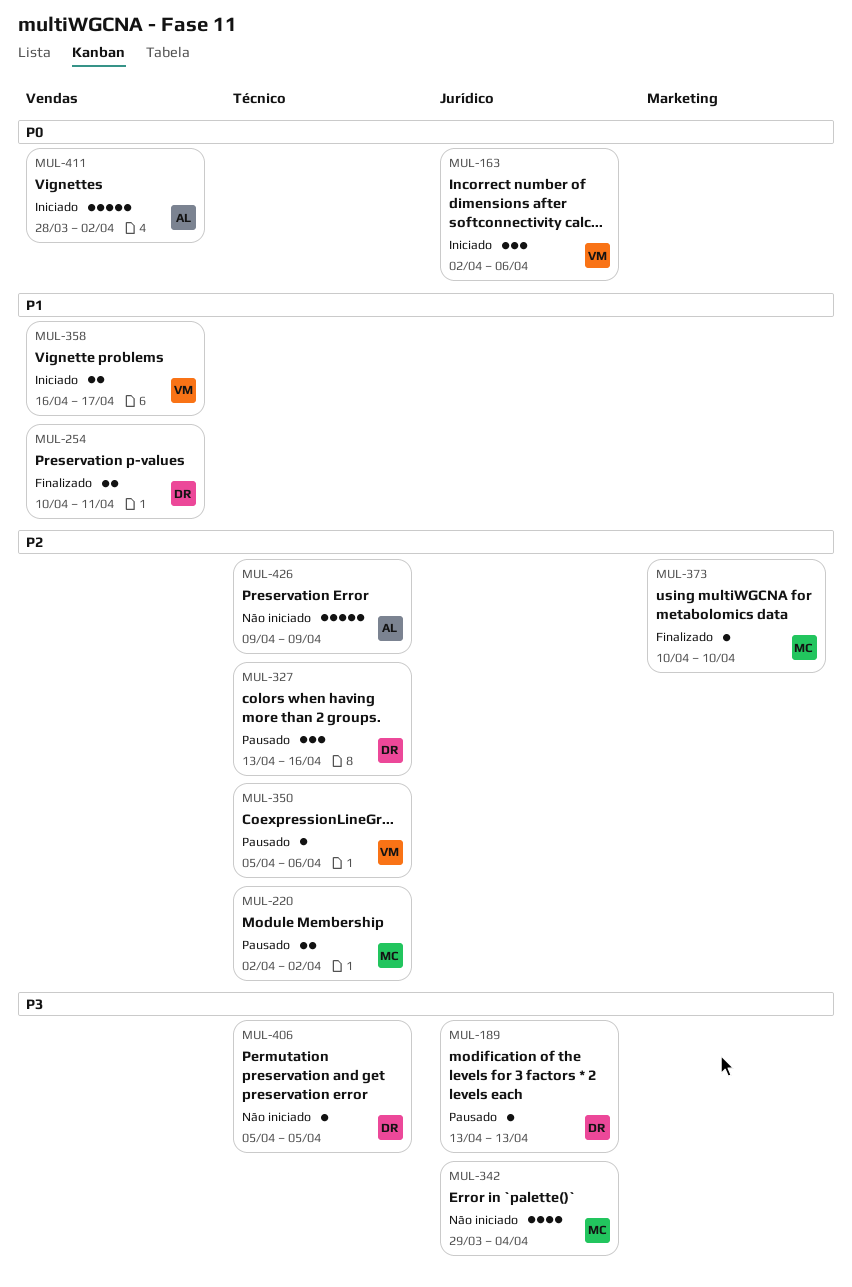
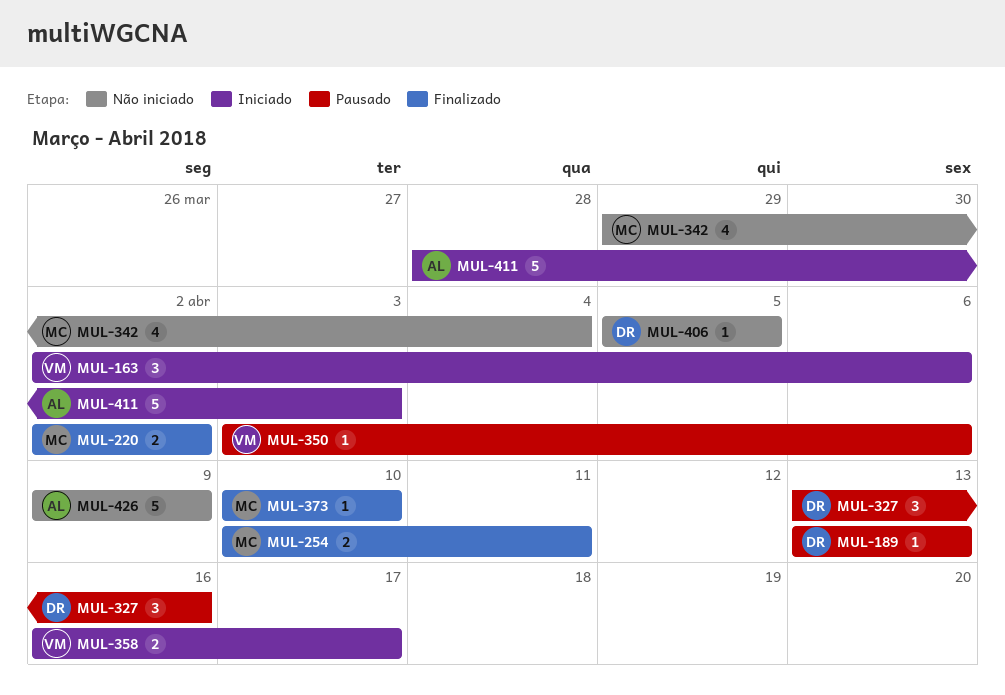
MUL-220, status: Pausado -> Finalizado
MUL-254, owner: DR -> MC
MUL-350, start: Apr 5 -> Apr 3
MUL-411, due: Apr 2 -> Apr 3

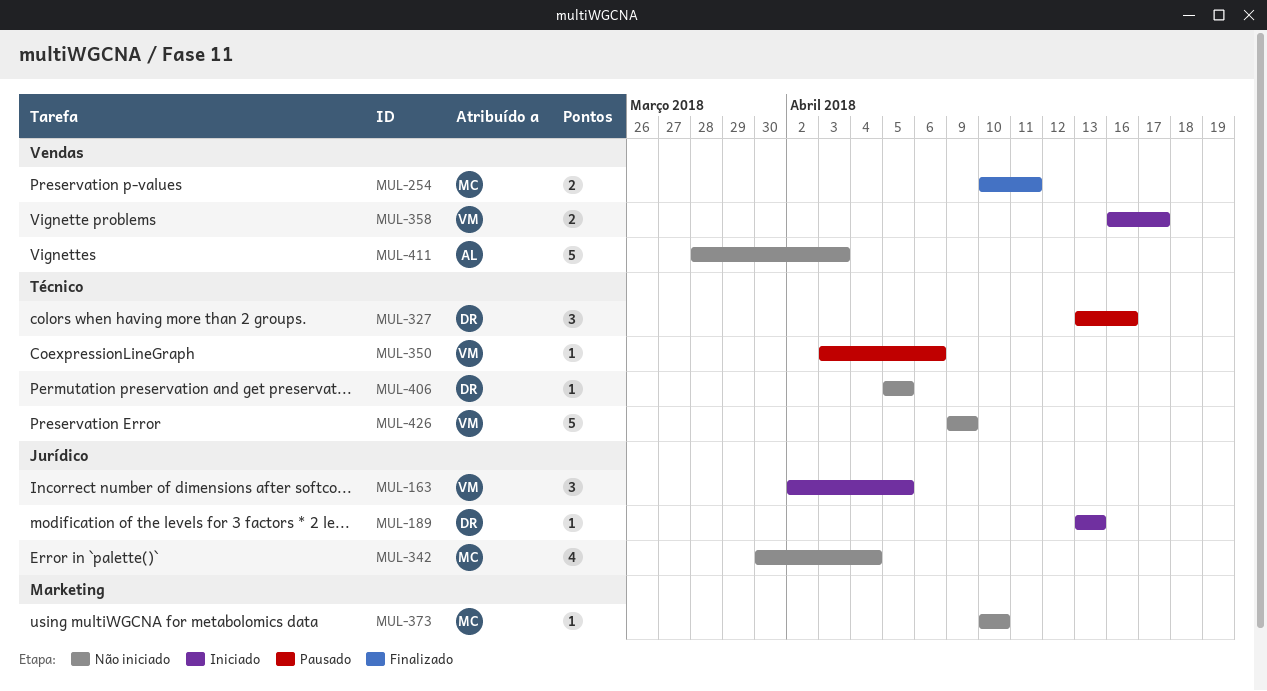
MUL-163, due: Apr 6 -> Apr 5
MUL-189, status: Pausado -> Iniciado
MUL-220: present -> none
MUL-342, start: Mar 29 -> Mar 30
MUL-373, status: Finalizado -> Não iniciado
MUL-411, status: Iniciado -> Não iniciado
MUL-426, owner: AL -> VM

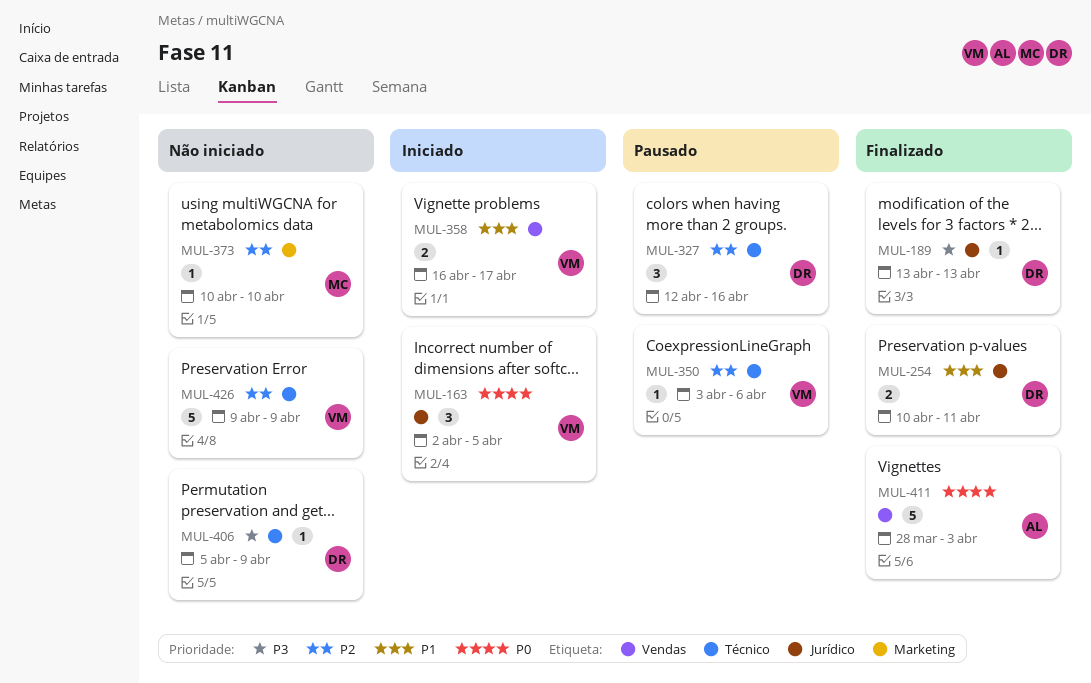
MUL-189, status: Iniciado -> Finalizado
MUL-254, owner: MC -> DR
MUL-254, label: Vendas -> Jurídico
MUL-327, start: Apr 13 -> Apr 12
MUL-342: present -> none
MUL-406, due: Apr 5 -> Apr 9
MUL-411, status: Não iniciado -> Finalizado

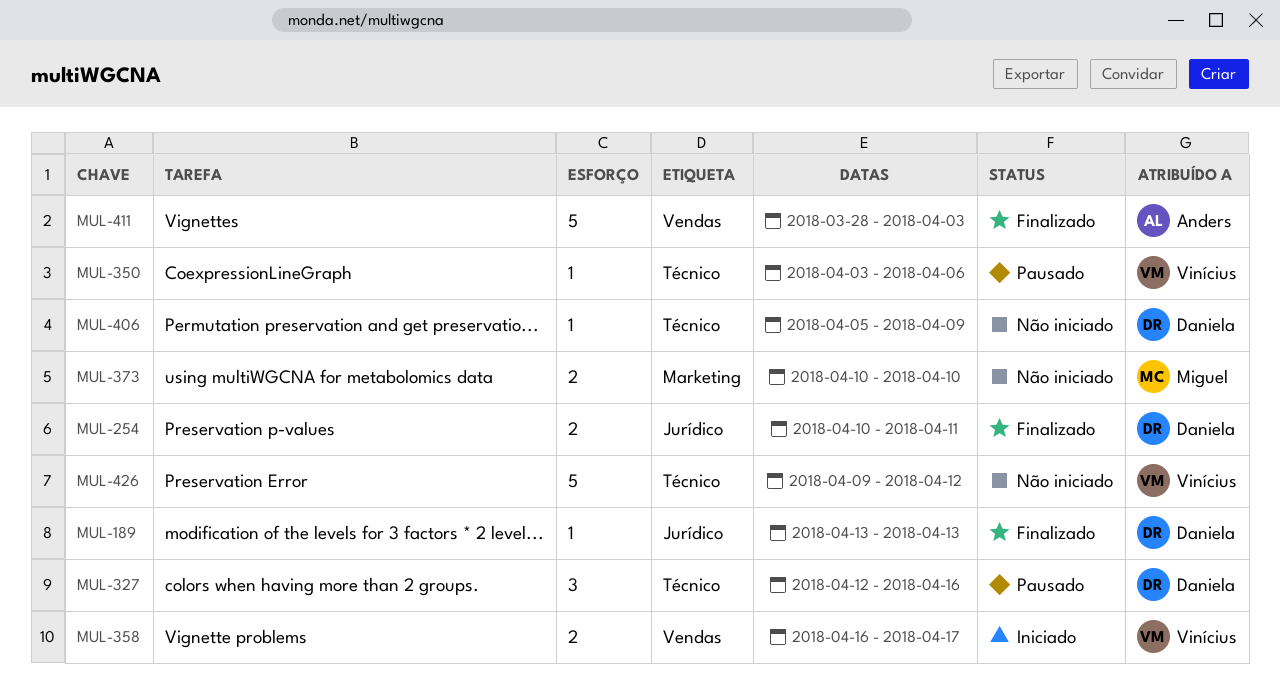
MUL-163: present -> none
MUL-373, estimate: 1 -> 2
MUL-426, due: Apr 9 -> Apr 12

